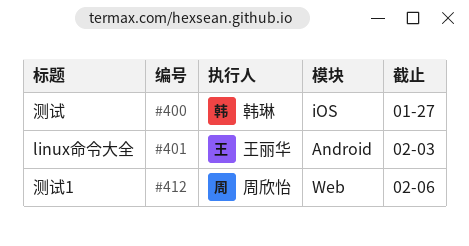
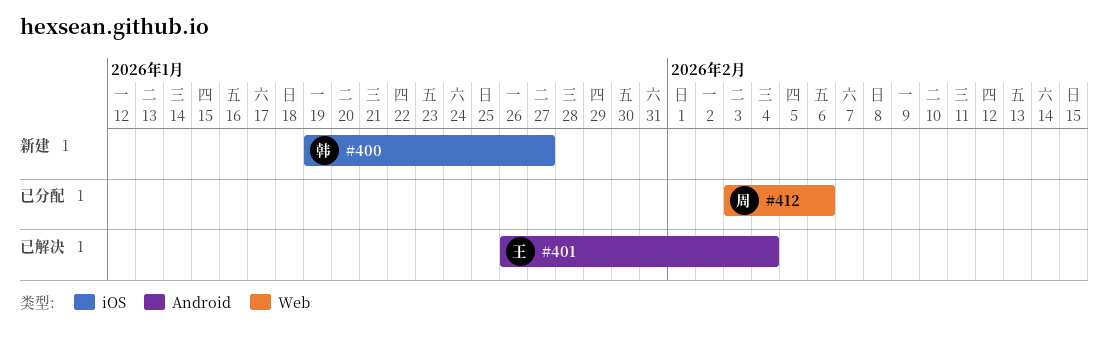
#401, due: Feb 3 -> Feb 4

